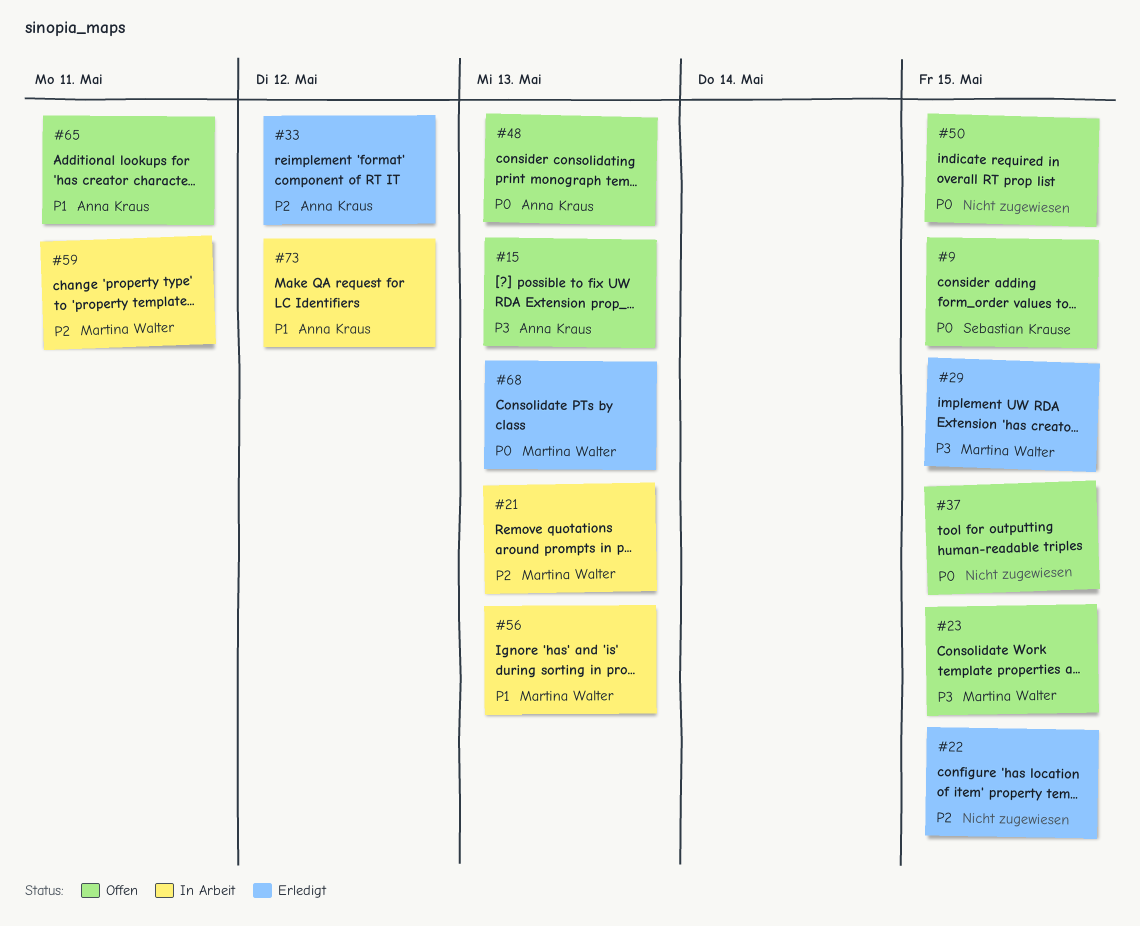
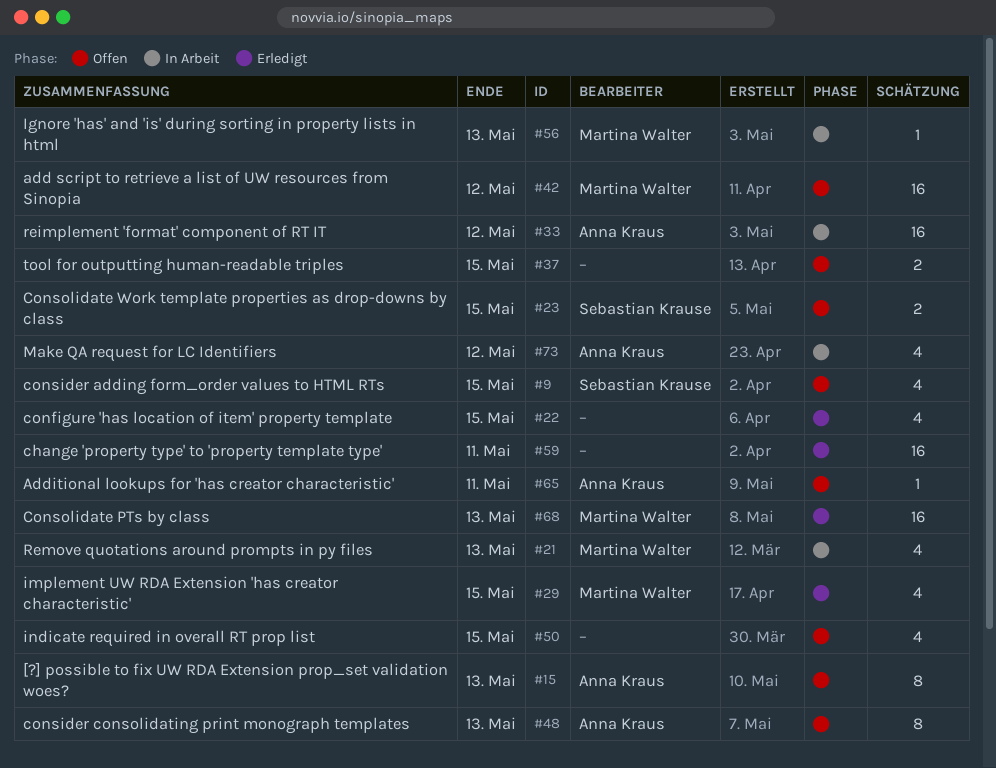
#23, owner: Martina Walter -> Sebastian Krause
#33, status: Erledigt -> In Arbeit
#42: none -> present
#59, status: In Arbeit -> Erledigt
#59, owner: Martina Walter -> none

